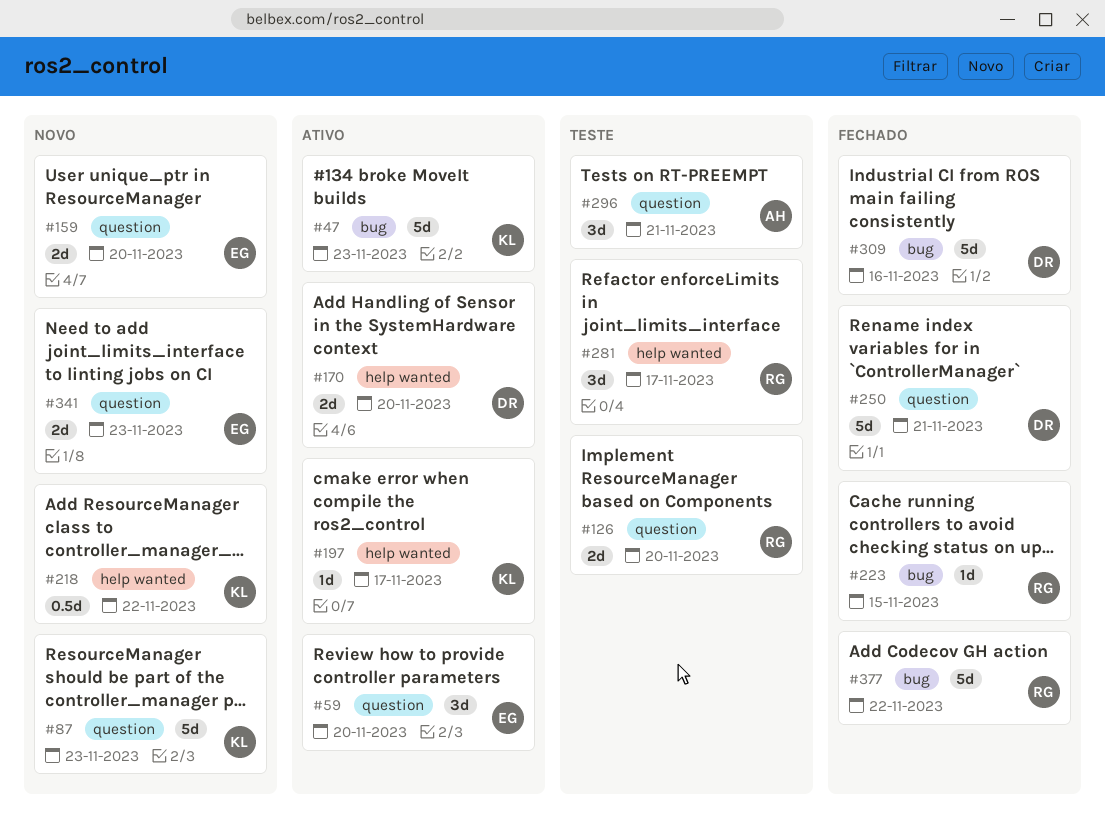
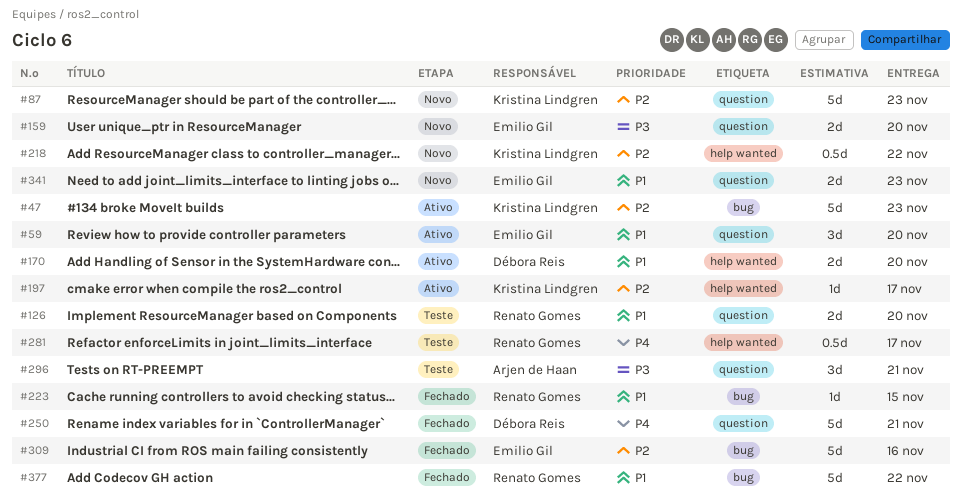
#281, estimate: 3d -> 0.5d
#309, owner: Débora Reis -> Emilio Gil

